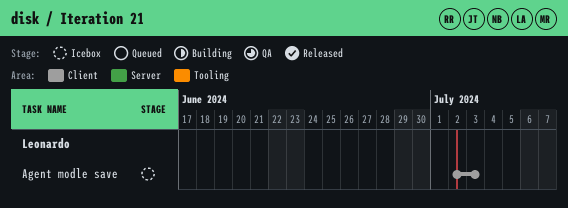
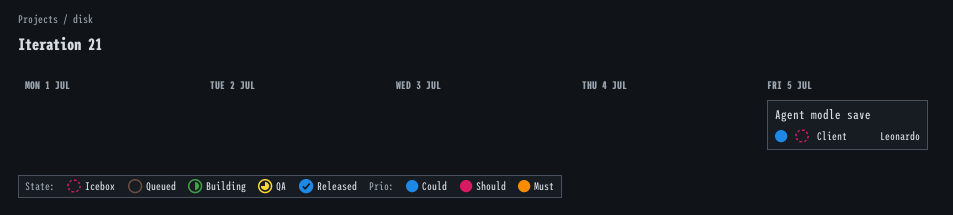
Agent modle save, due: Jul 3 -> Jul 5

